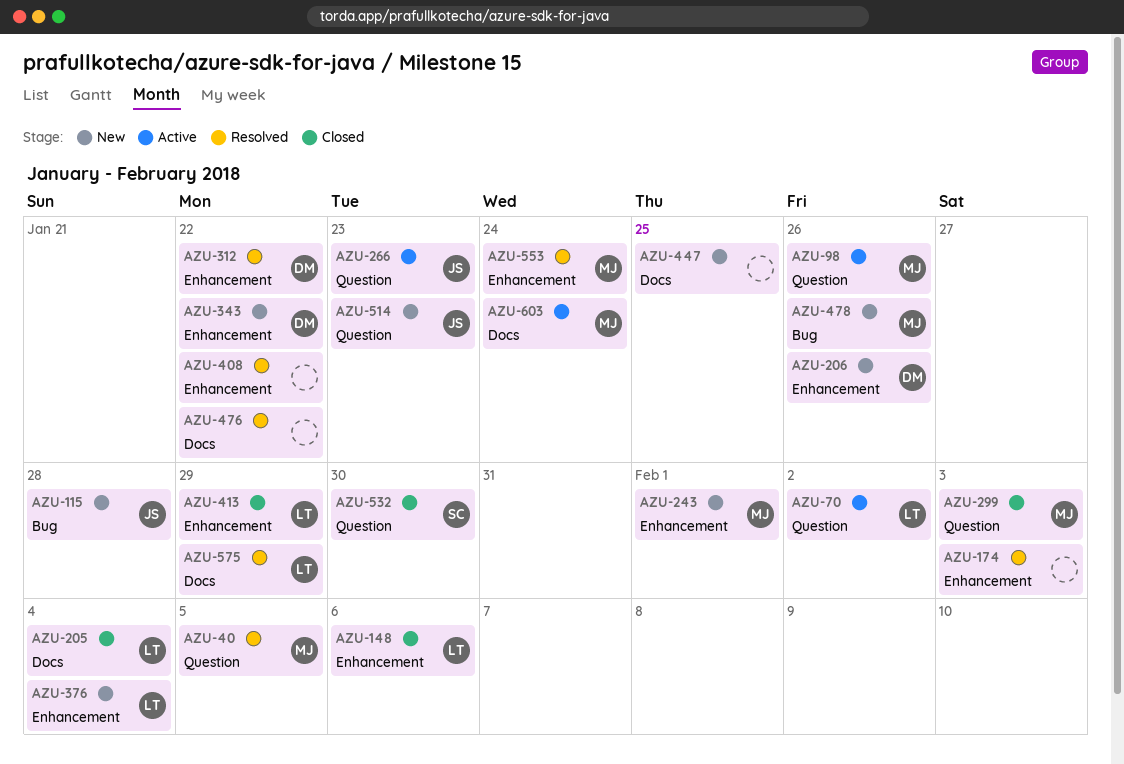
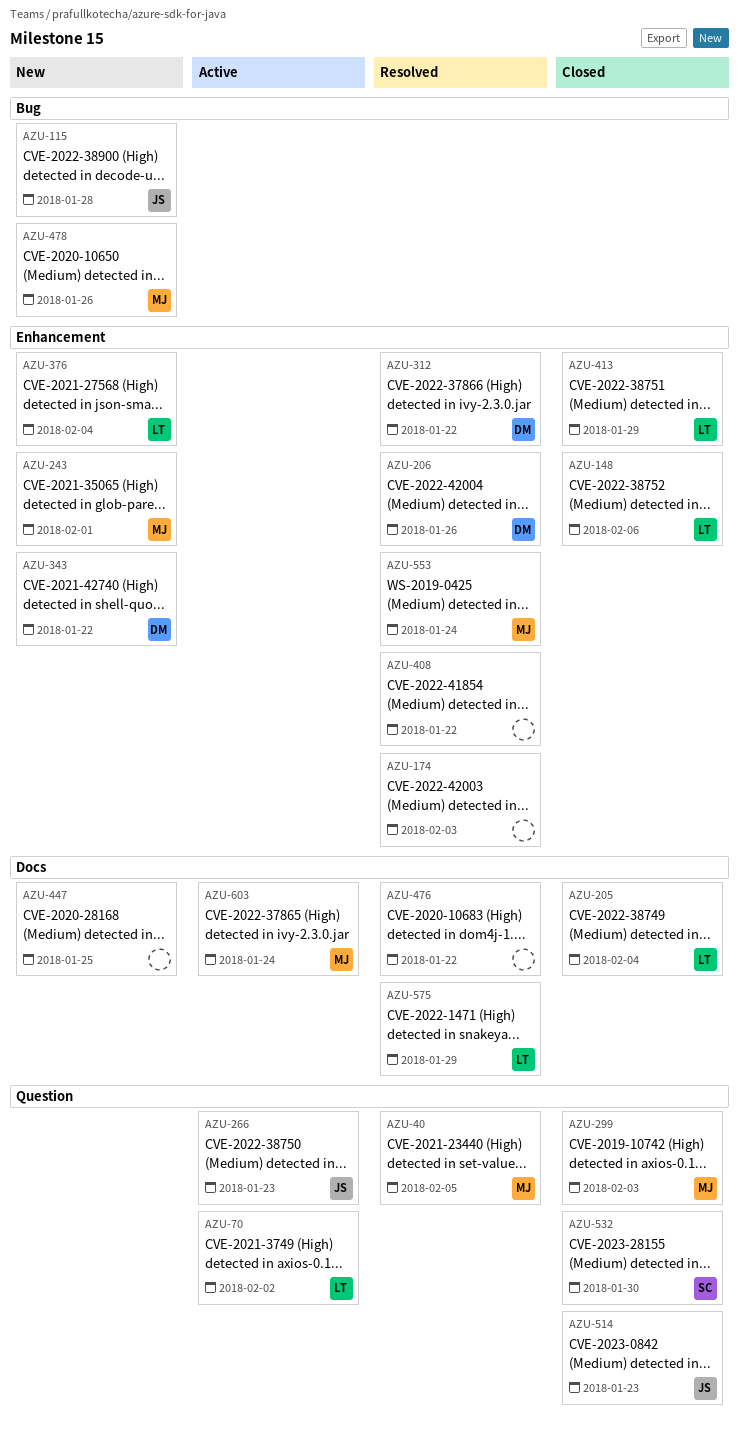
AZU-98: present -> none
AZU-206, status: New -> Resolved
AZU-514, status: New -> Closed

